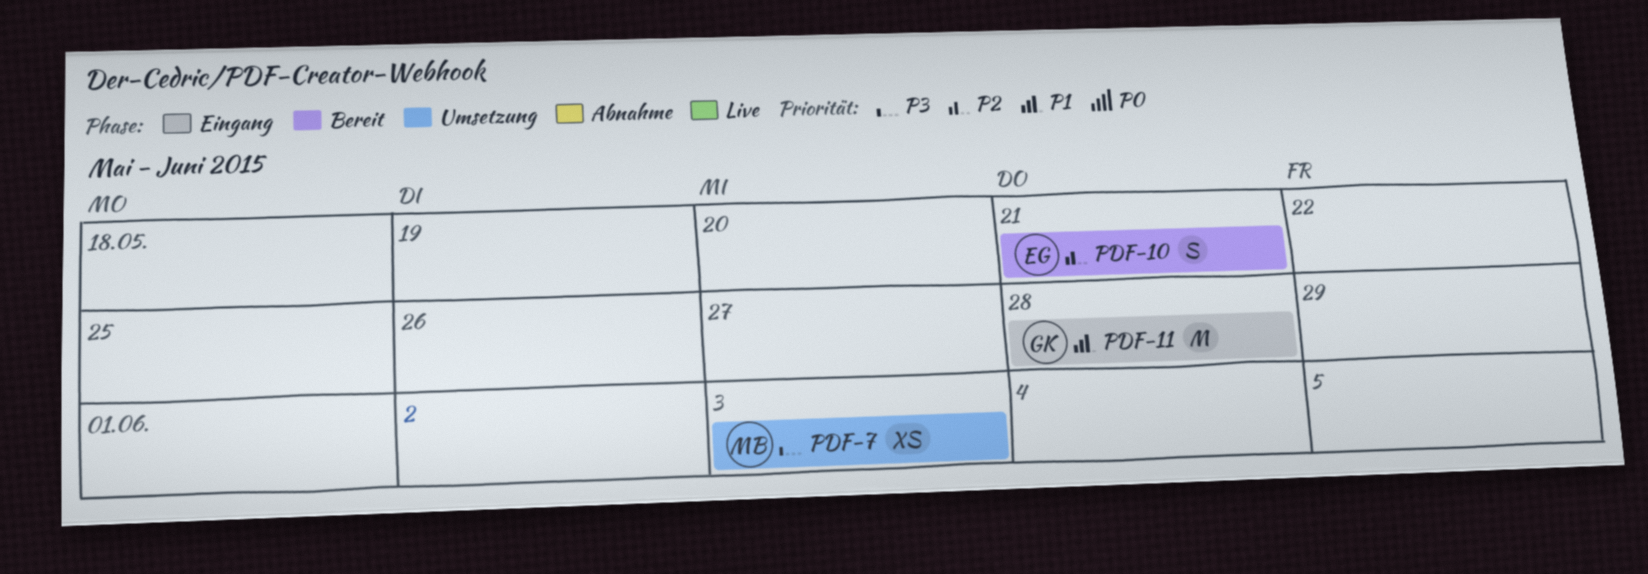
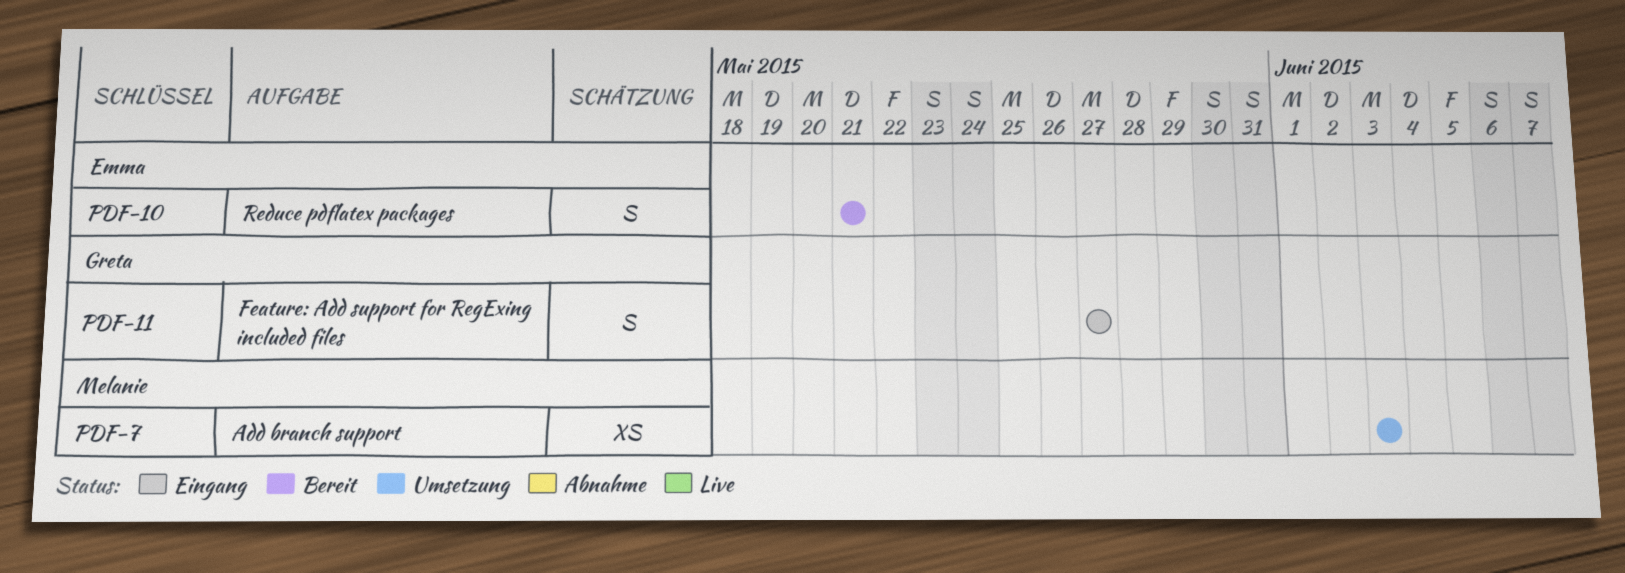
PDF-11, estimate: M -> S
PDF-11, start: May 28 -> May 27
PDF-11, due: May 28 -> May 27

